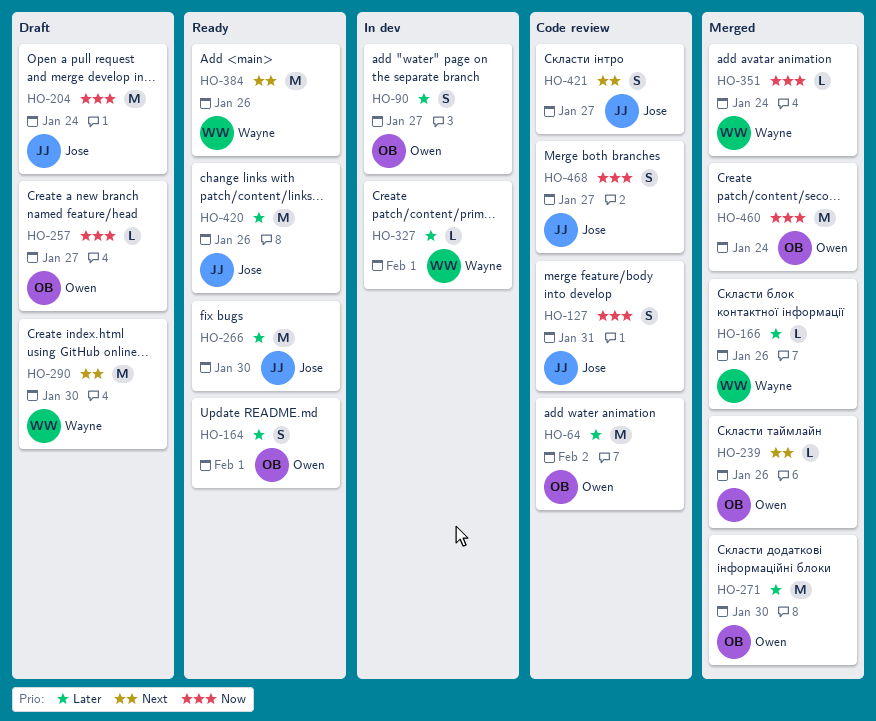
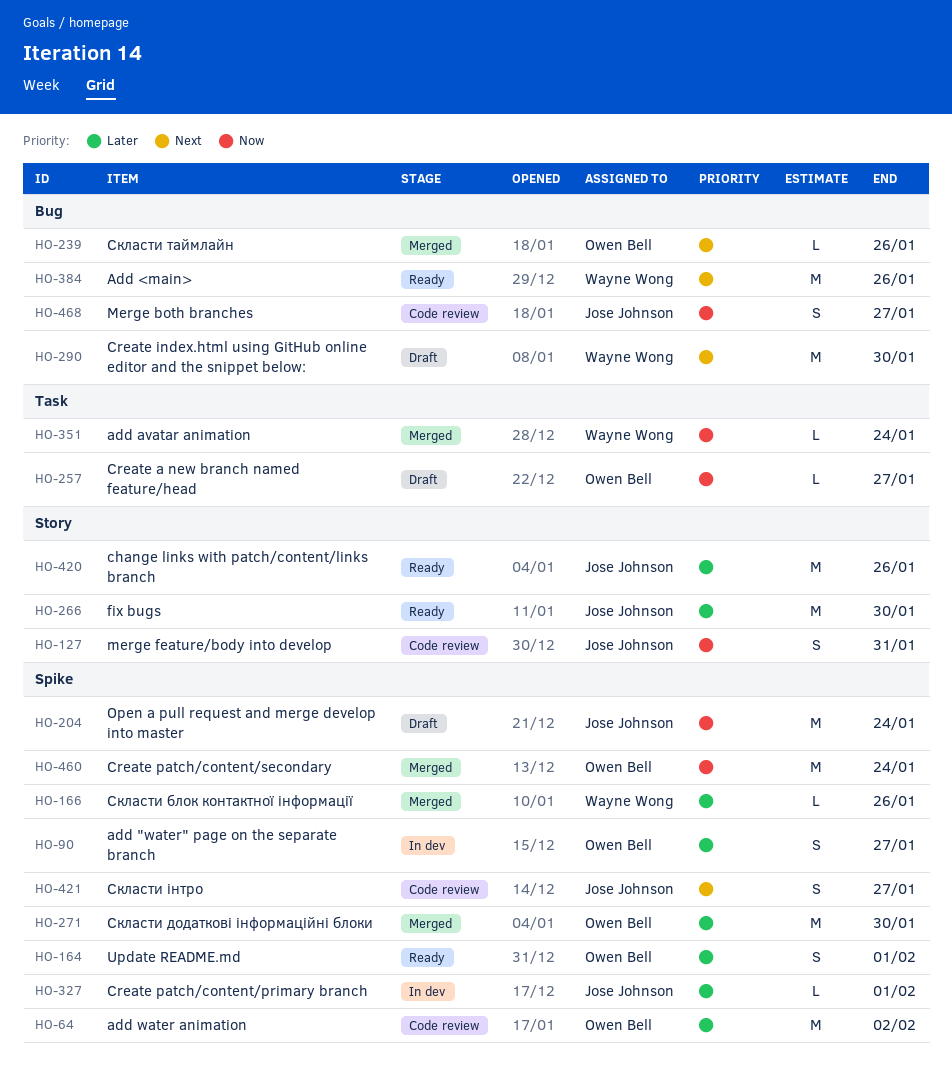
HO-327, owner: Wayne Wong -> Jose Johnson

